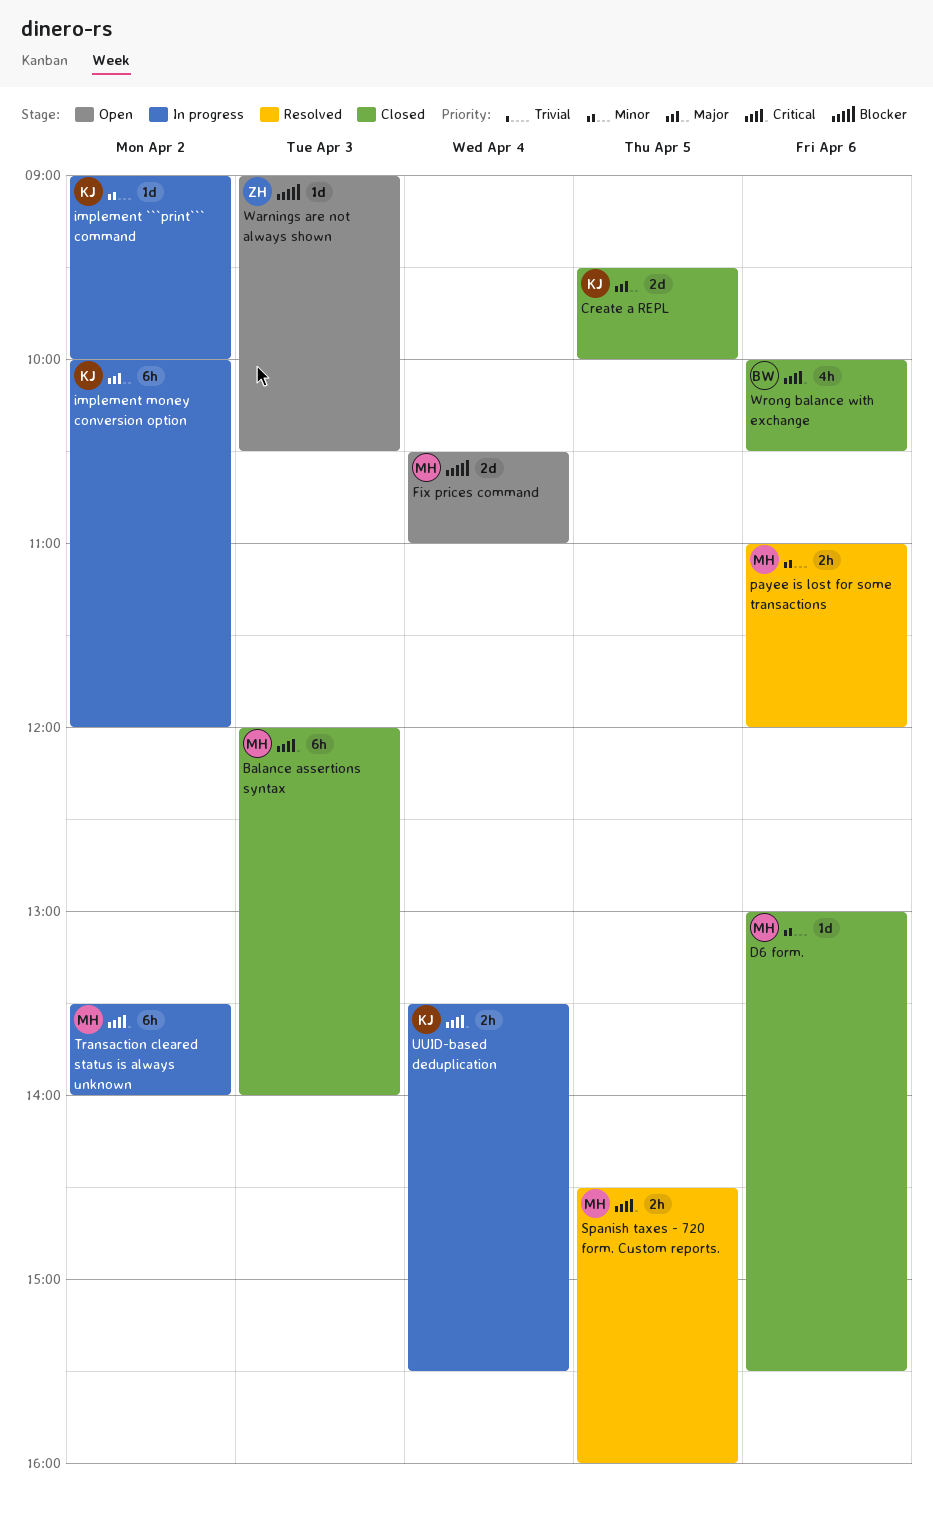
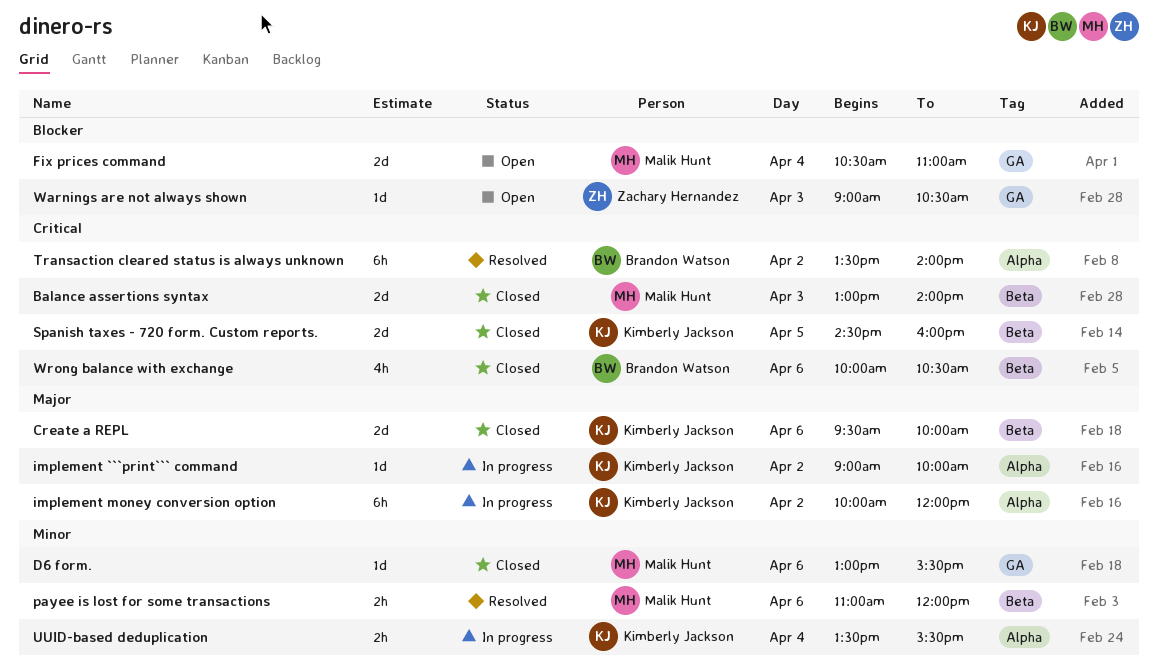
Balance assertions syntax, estimate: 6h -> 2d
Balance assertions syntax, begins: 12:00 -> 13:00
Create a REPL, day: Apr 5 -> Apr 6
implement ```print``` command, priority: Minor -> Major
Spanish taxes - 720 form. Custom reports., status: Resolved -> Closed
Spanish taxes - 720 form. Custom reports., owner: Malik Hunt -> Kimberly Jackson
Spanish taxes - 720 form. Custom reports., estimate: 2h -> 2d
Transaction cleared status is always unknown, status: In progress -> Resolved
Transaction cleared status is always unknown, owner: Malik Hunt -> Brandon Watson
UUID-based deduplication, priority: Critical -> Minor

